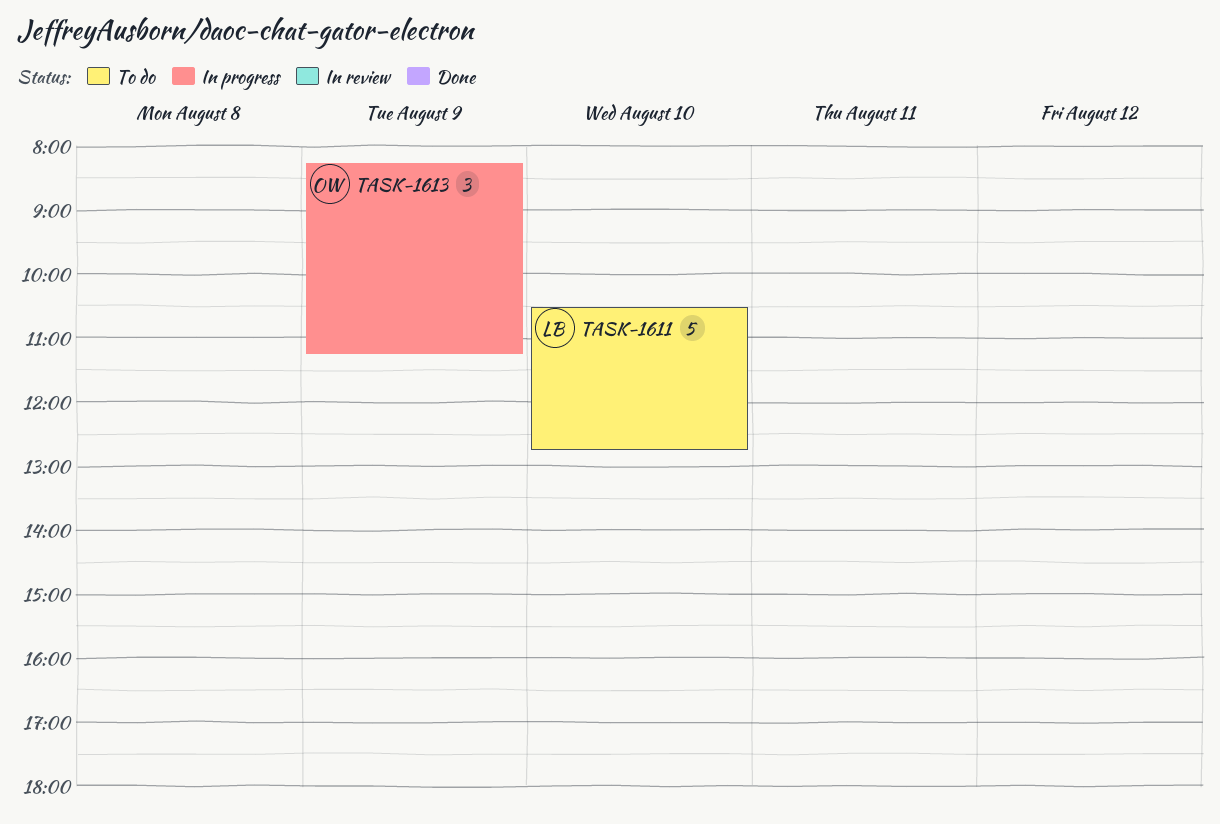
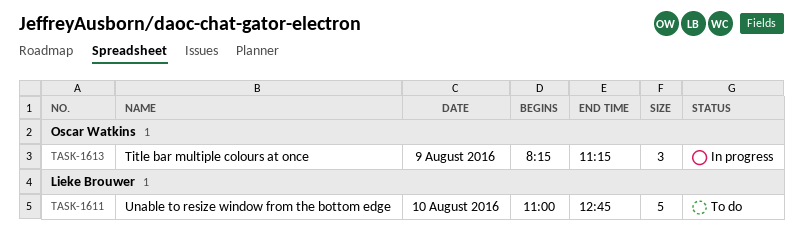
TASK-1611, begins: 10:30 -> 11:00

